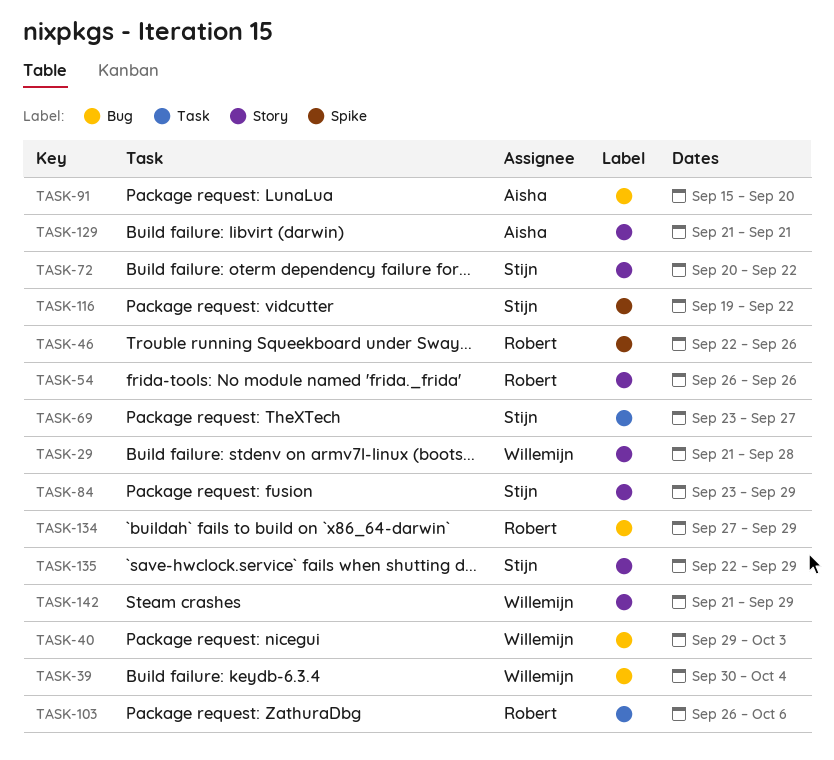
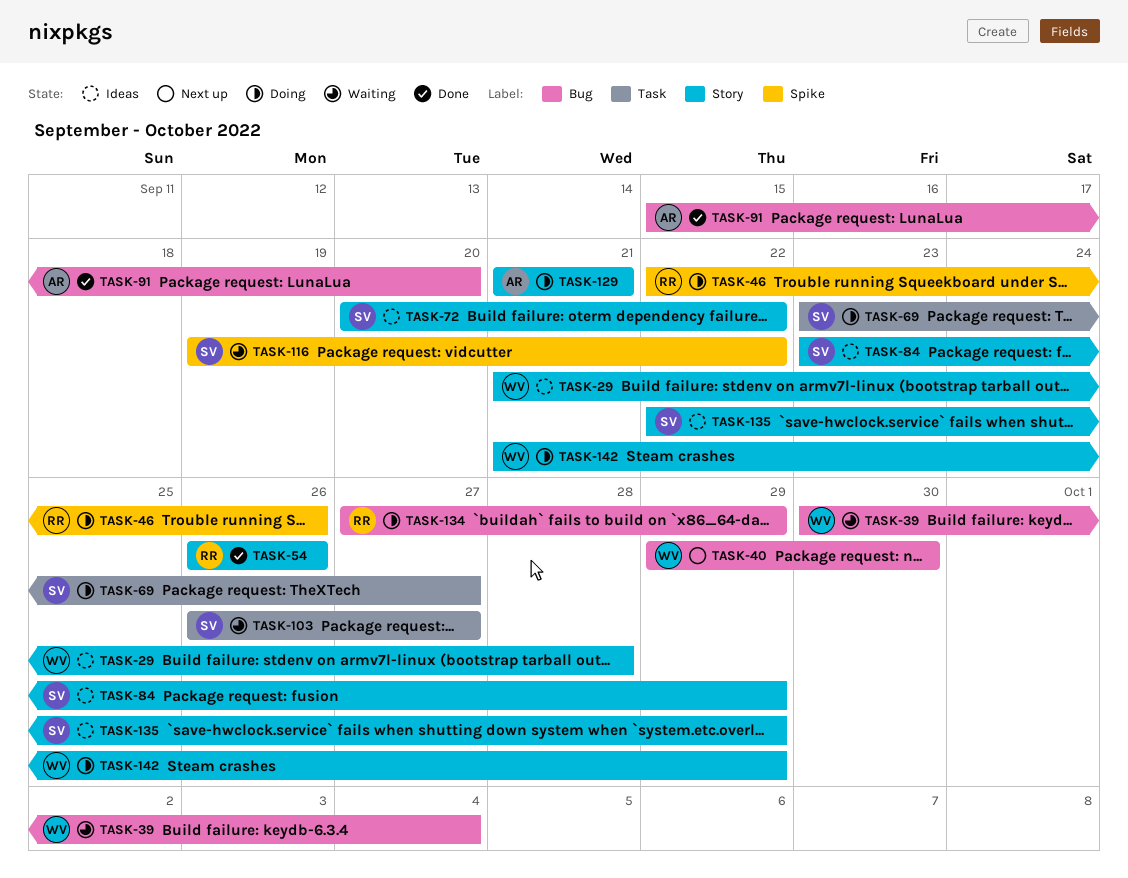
TASK-40, due: Oct 3 -> Sep 30
TASK-103, owner: Robert -> Stijn
TASK-103, due: Oct 6 -> Sep 27

